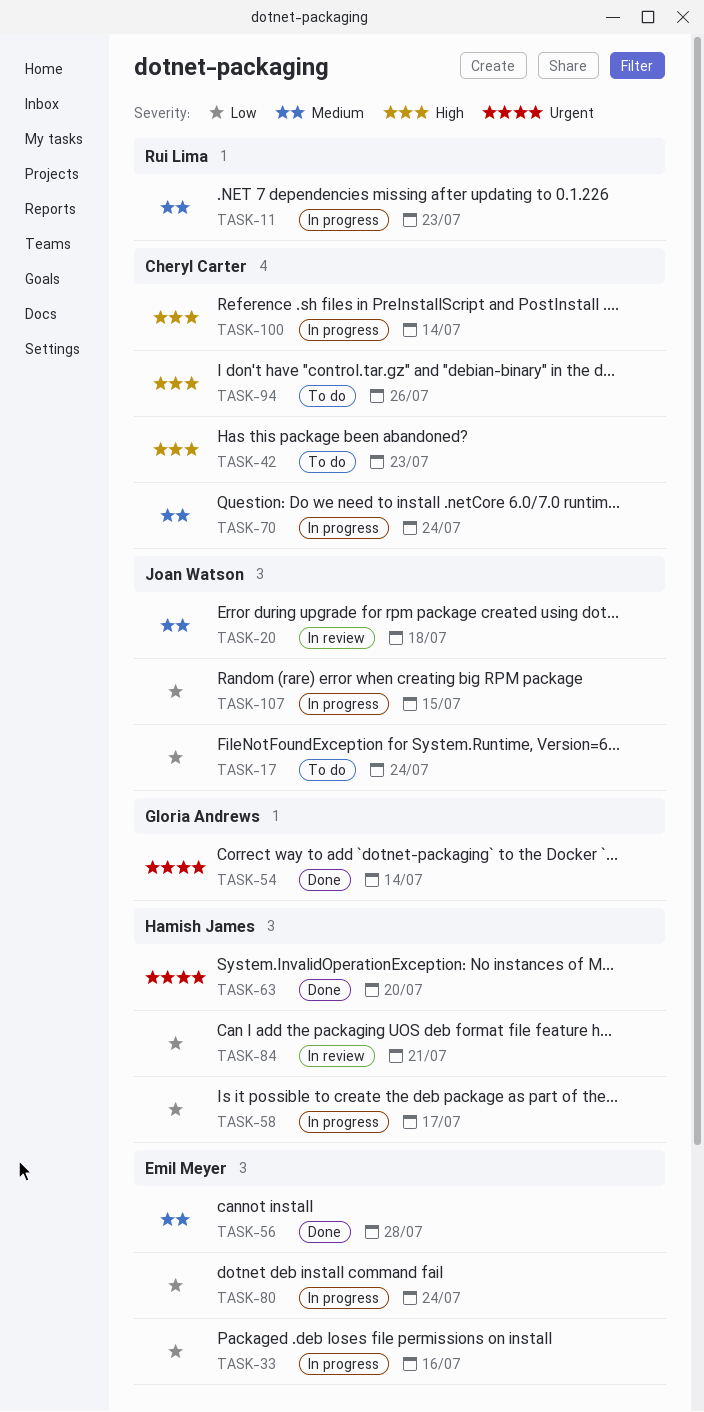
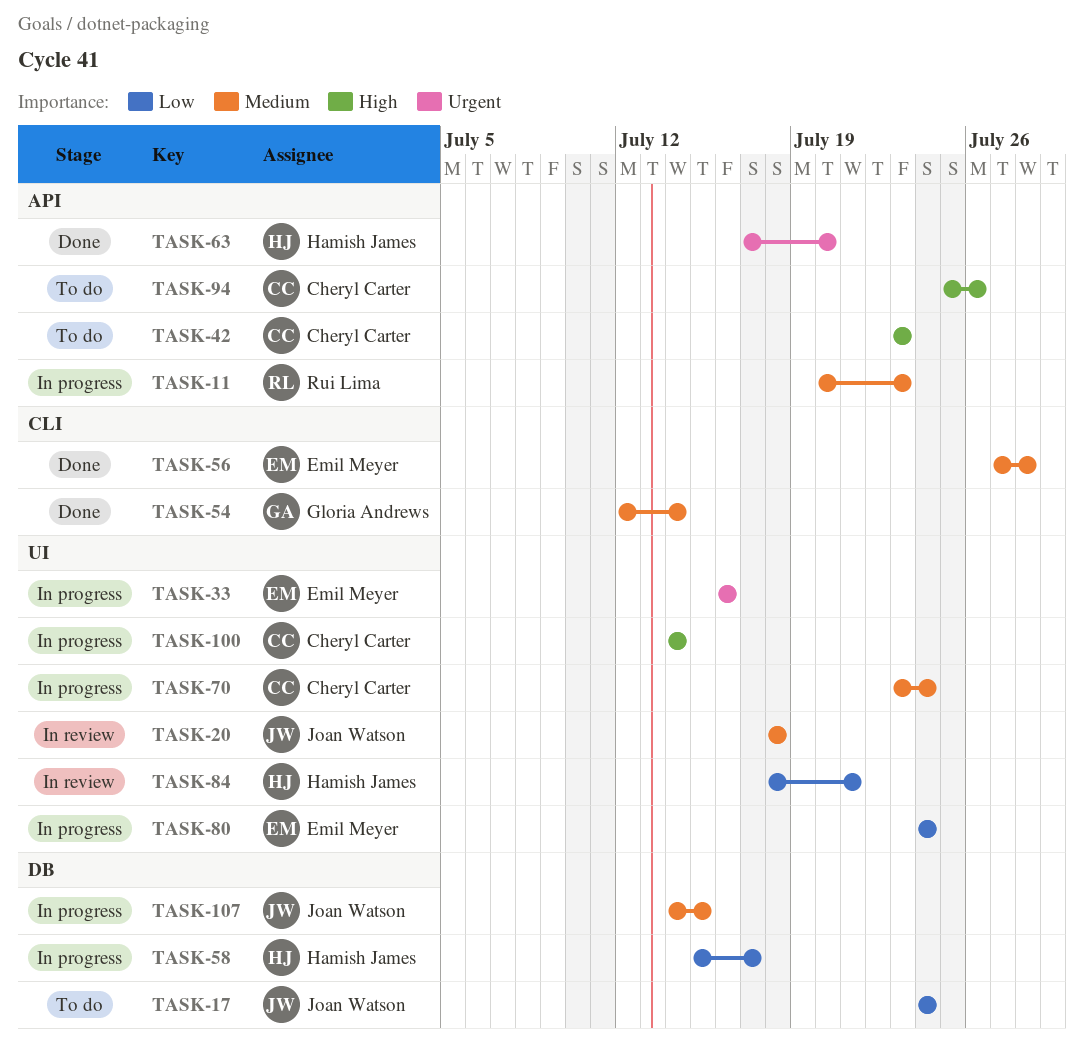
TASK-33, priority: Low -> Urgent
TASK-54, priority: Urgent -> Medium
TASK-107, priority: Low -> Medium

